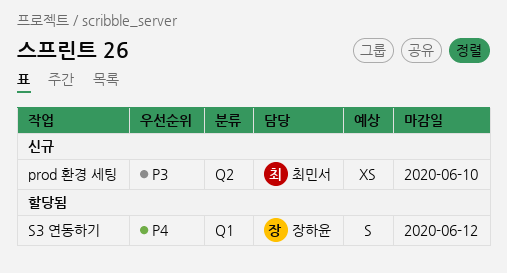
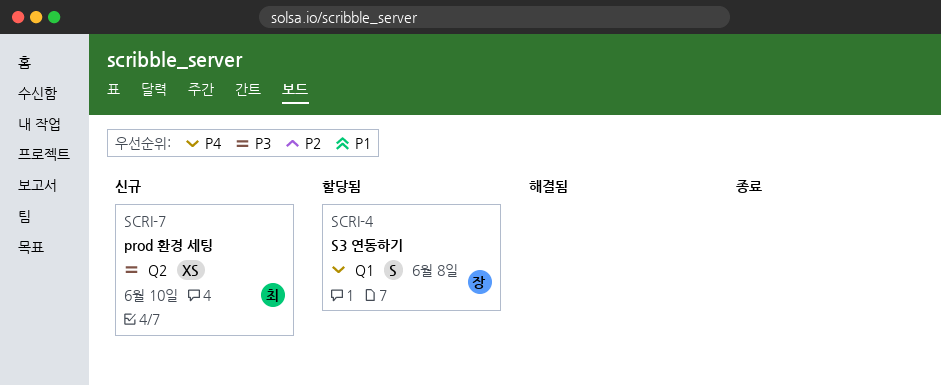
S3 연동하기, due: Jun 12 -> Jun 8

